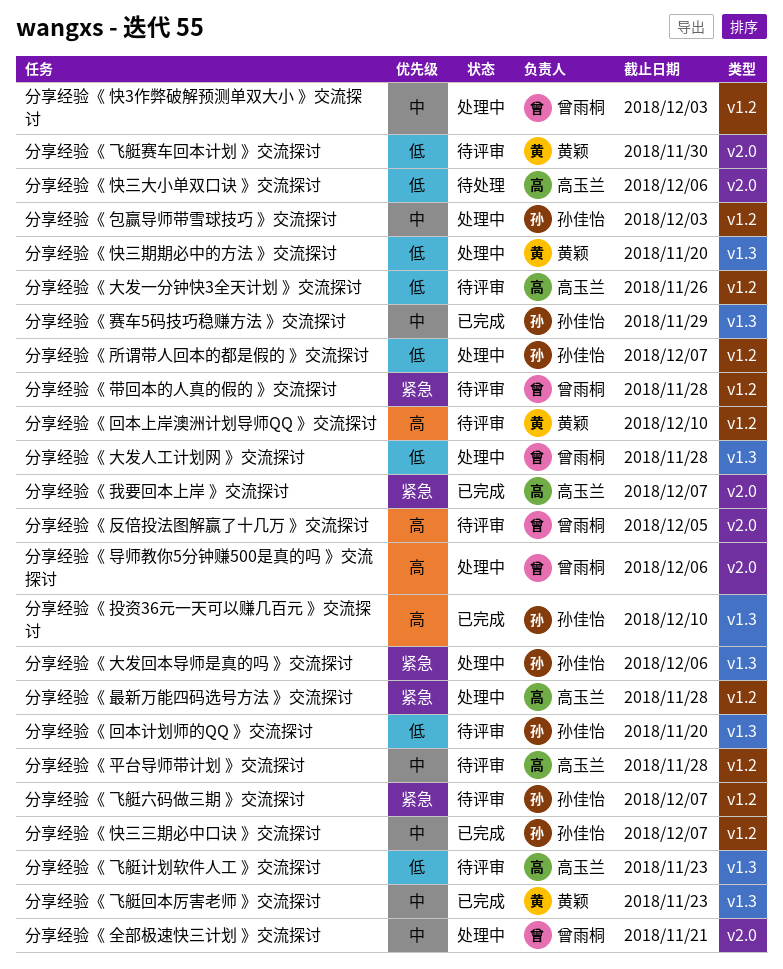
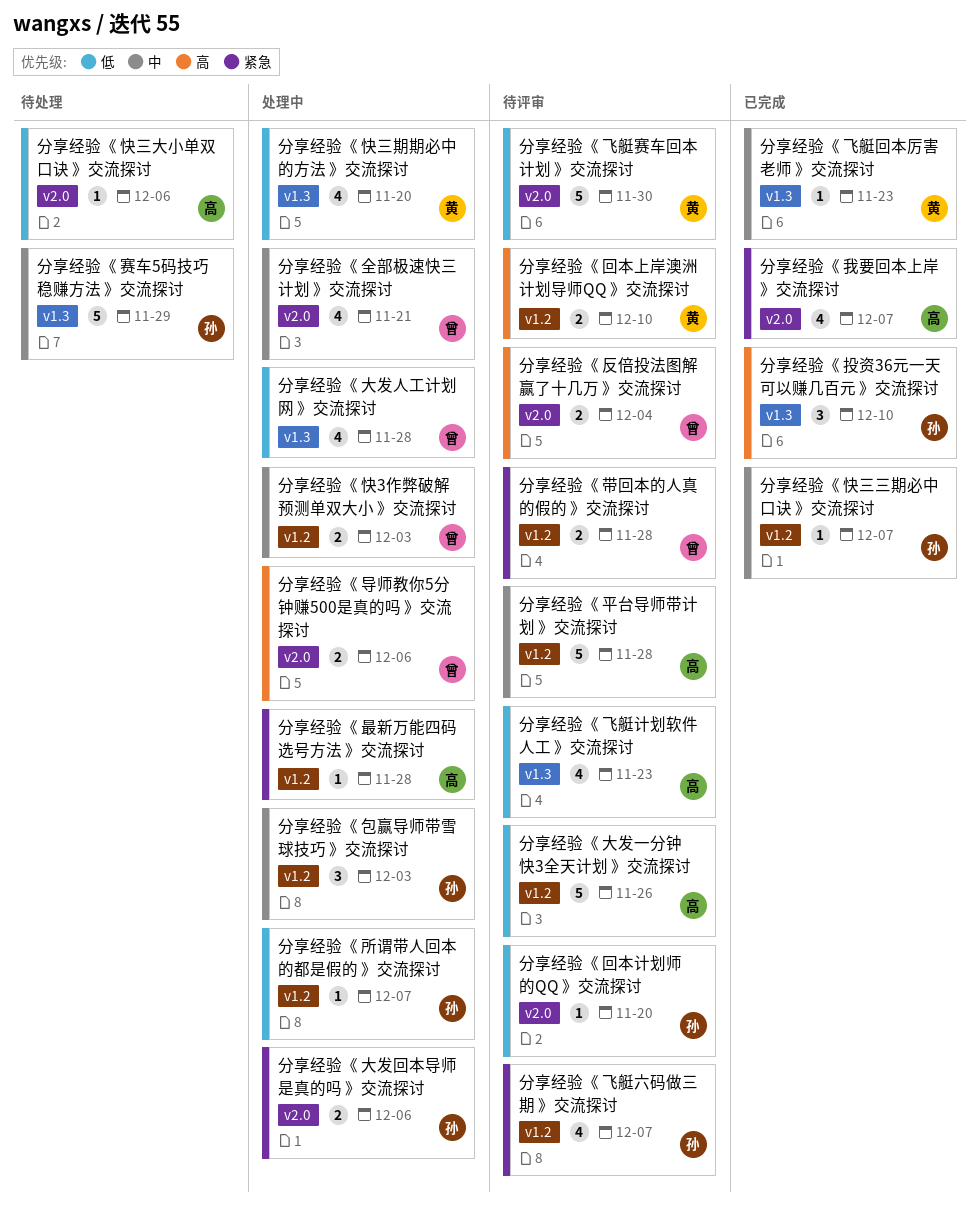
分享经验《 反倍投法图解赢了十几万 》交流探讨, due: Dec 5 -> Dec 4
分享经验《 回本计划师的QQ 》交流探讨, label: v1.3 -> v2.0
分享经验《 大发回本导师是真的吗 》交流探讨, label: v1.3 -> v2.0
分享经验《 赛车5码技巧稳赚方法 》交流探讨, status: 已完成 -> 待处理

